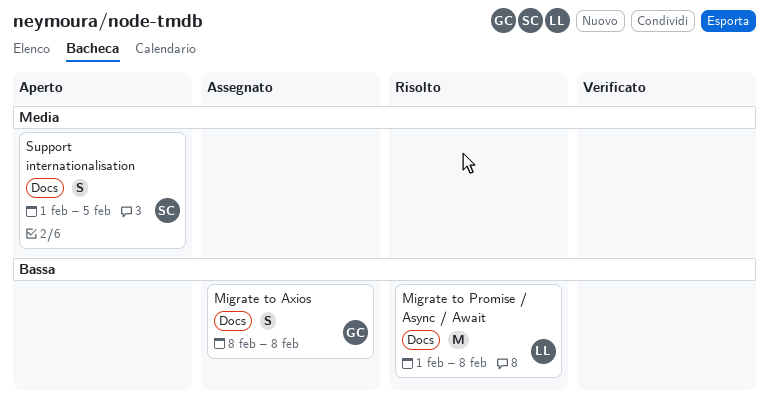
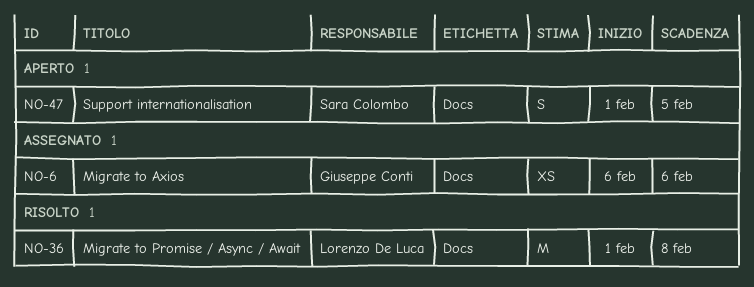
Migrate to Axios, estimate: S -> XS
Migrate to Axios, start: Feb 8 -> Feb 6
Migrate to Axios, due: Feb 8 -> Feb 6

